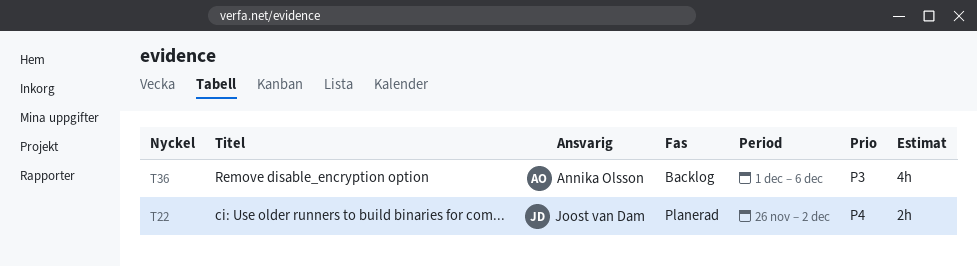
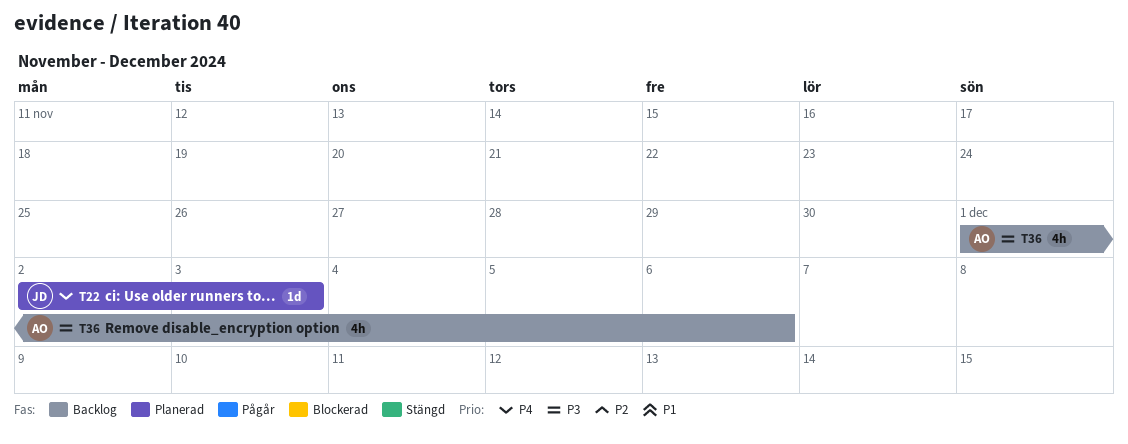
T22, estimate: 2h -> 1d
T22, start: Nov 26 -> Dec 2
T22, due: Dec 2 -> Dec 3

